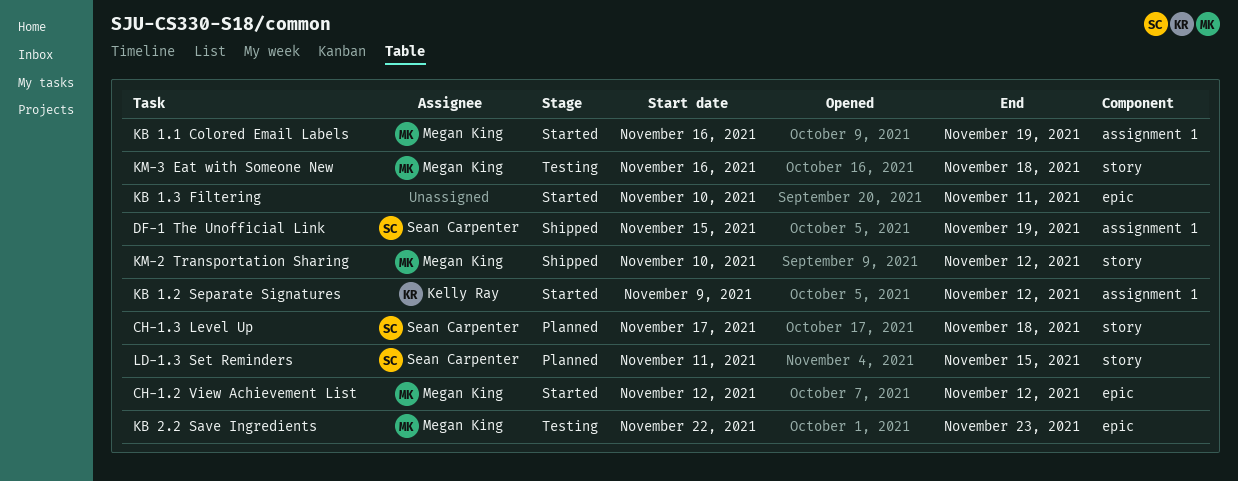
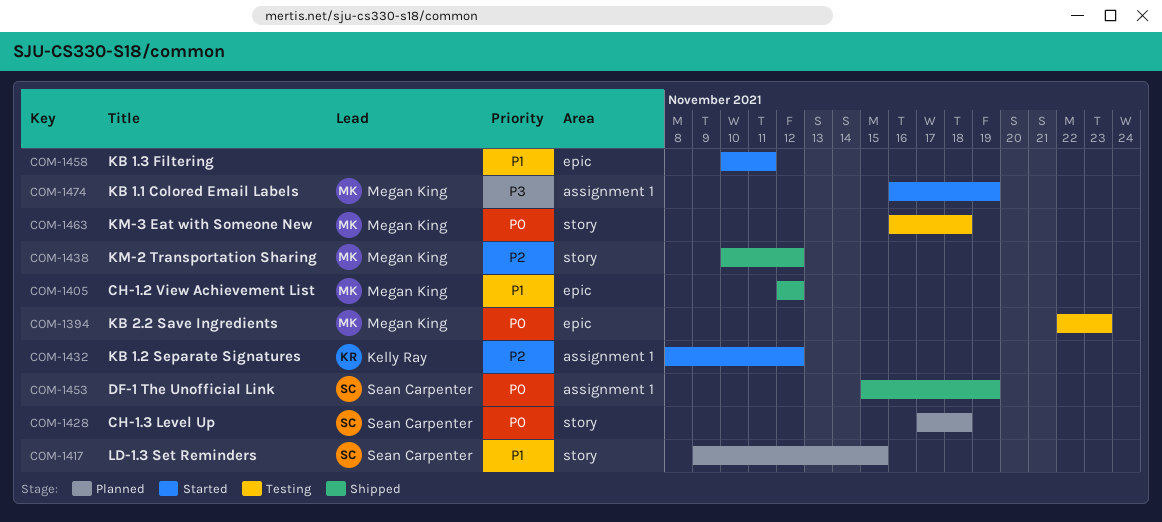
CH-1.2 View Achievement List, status: Started -> Shipped
KB 1.2 Separate Signatures, start: Nov 9 -> Nov 8
LD-1.3 Set Reminders, start: Nov 11 -> Nov 9

